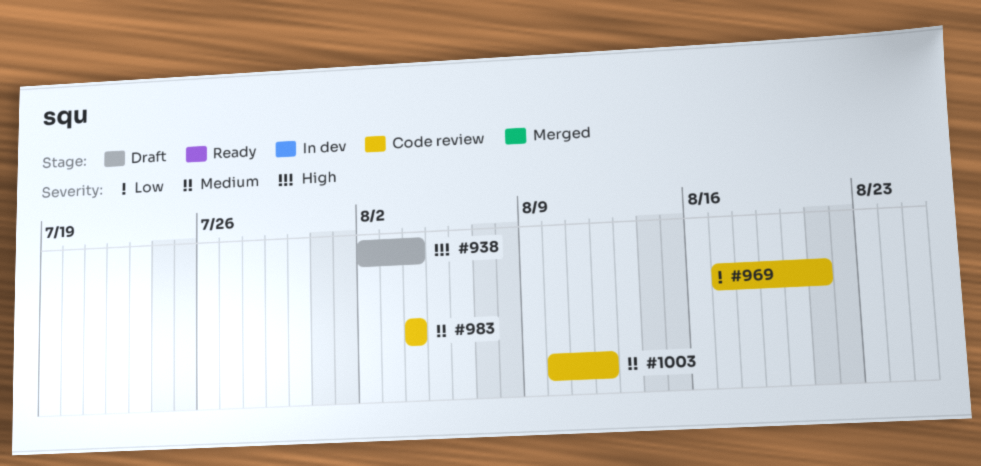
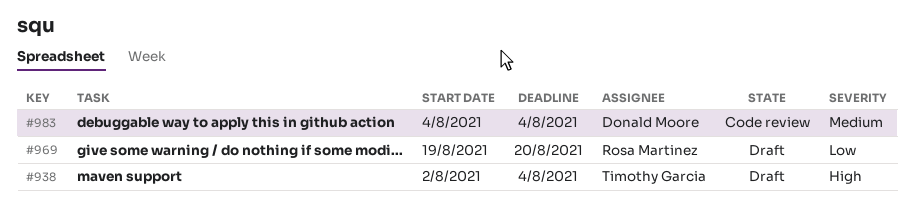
#969, status: Code review -> Draft
#969, start: Aug 17 -> Aug 19
#969, due: Aug 21 -> Aug 20
#1003: present -> none

